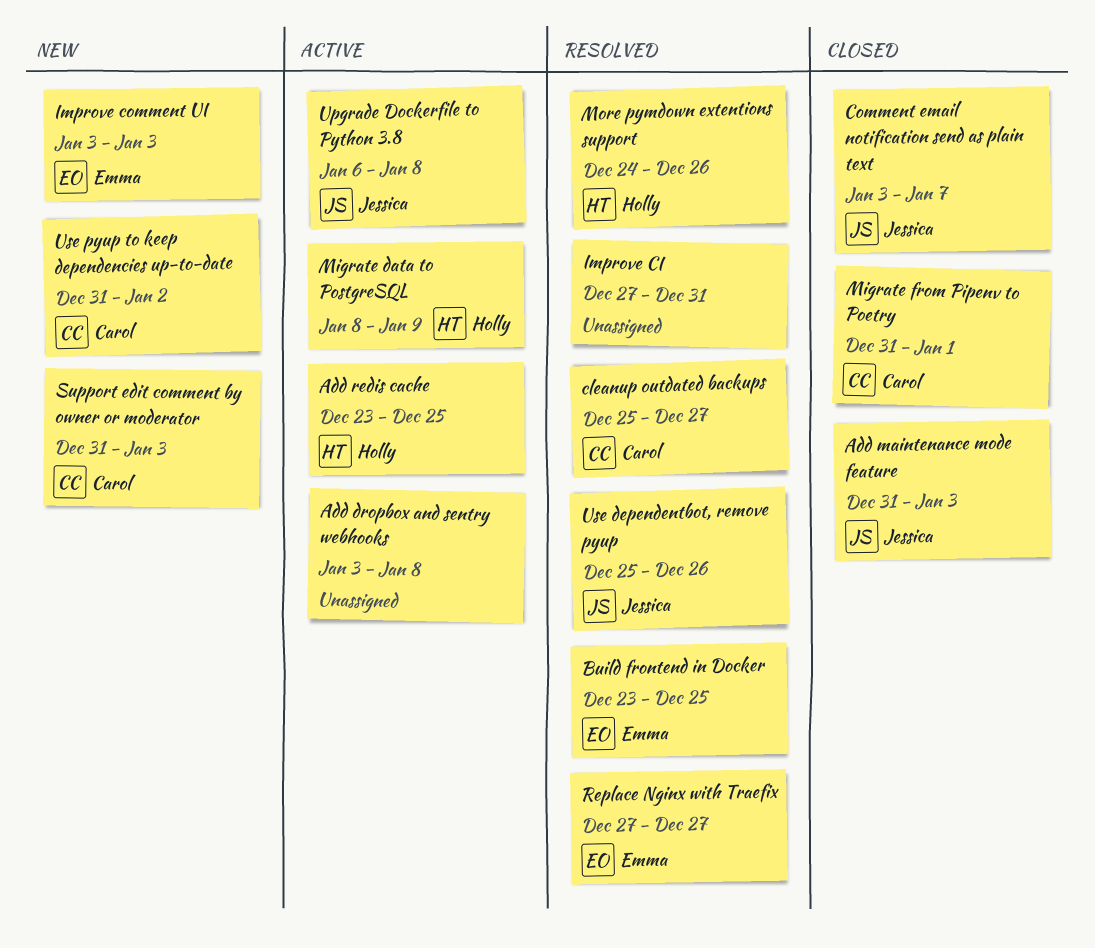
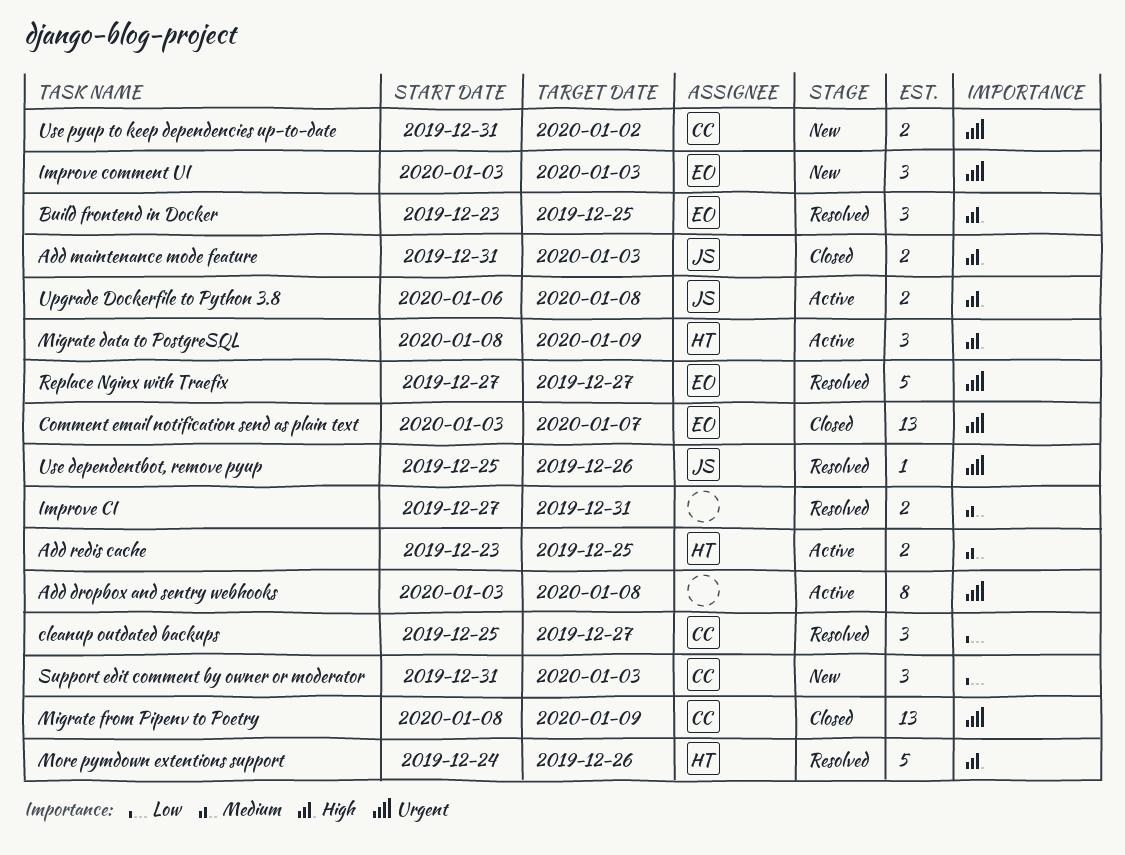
Comment email notification send as plain text, owner: Jessica -> Emma
Migrate from Pipenv to Poetry, start: Dec 31 -> Jan 8
Migrate from Pipenv to Poetry, due: Jan 1 -> Jan 9

